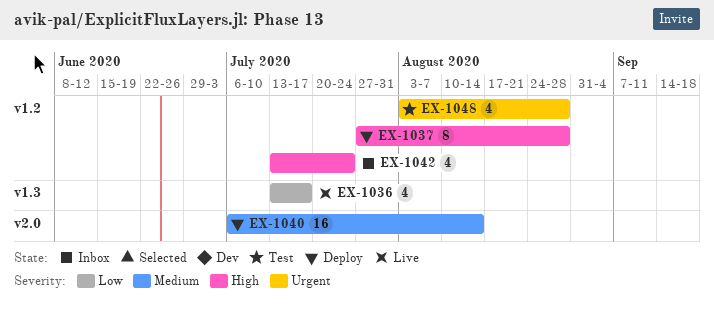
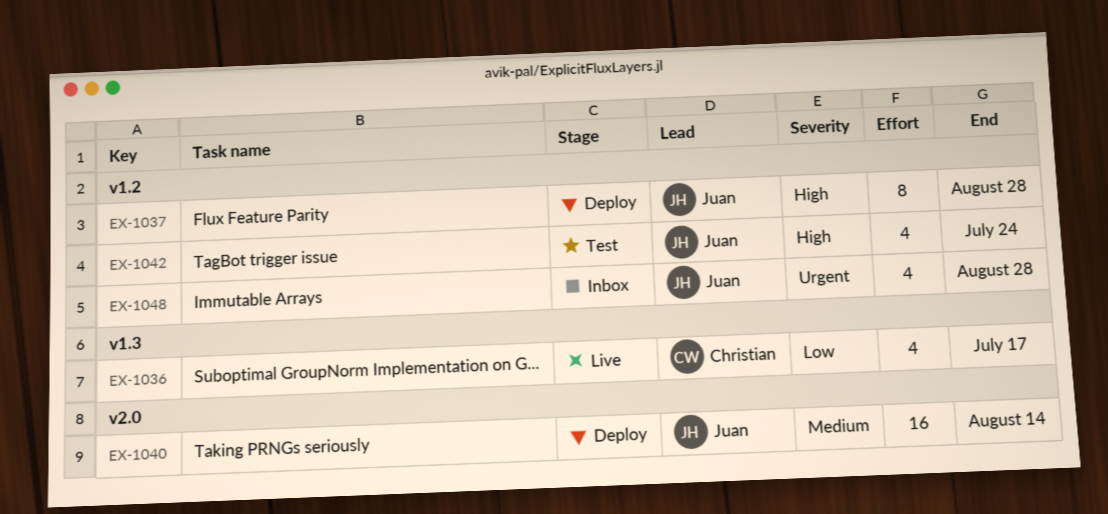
EX-1042, status: Inbox -> Test
EX-1048, status: Test -> Inbox

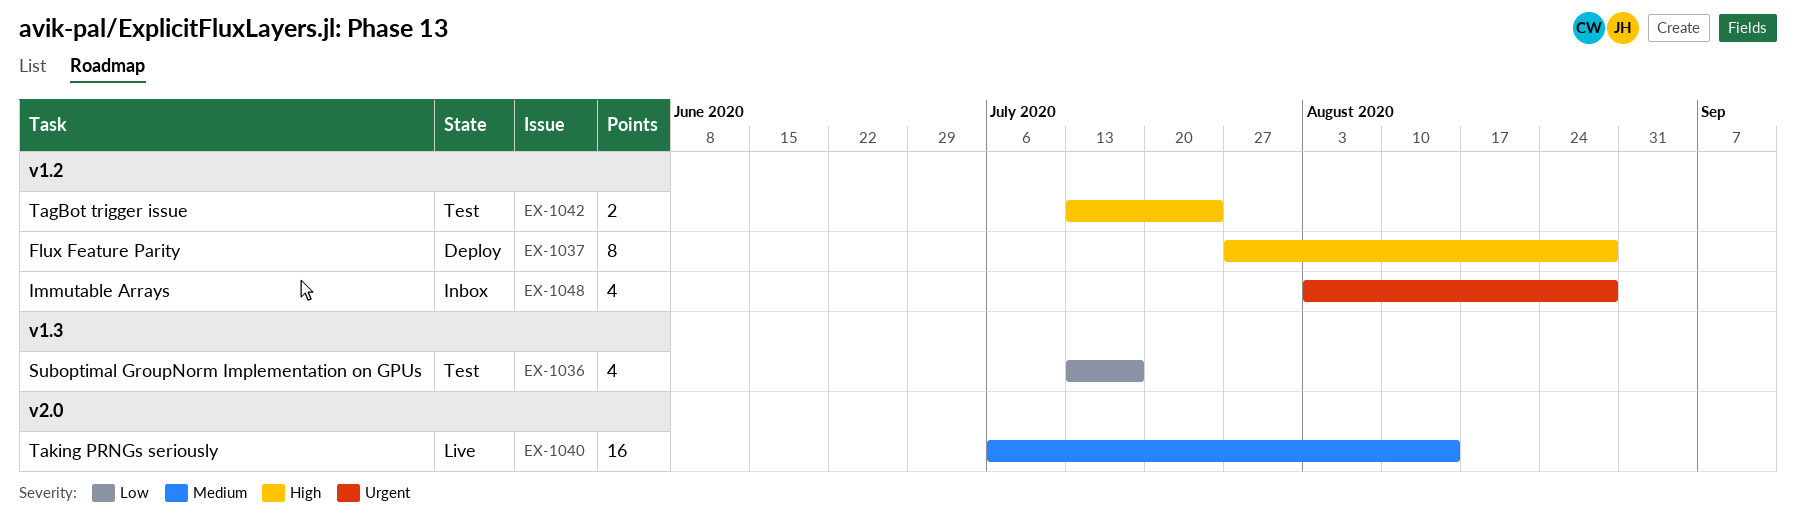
EX-1036, status: Live -> Test
EX-1040, status: Deploy -> Live
EX-1042, estimate: 4 -> 2

